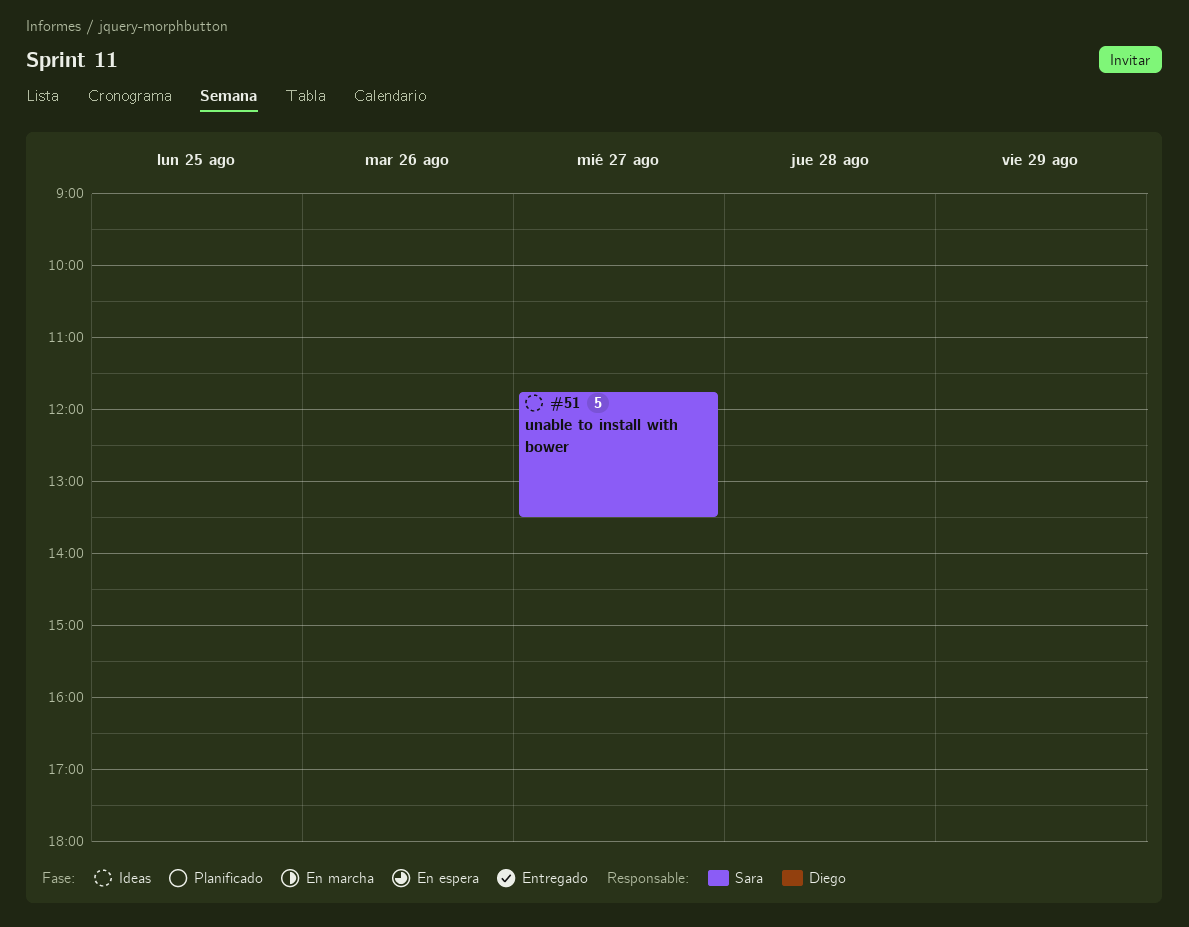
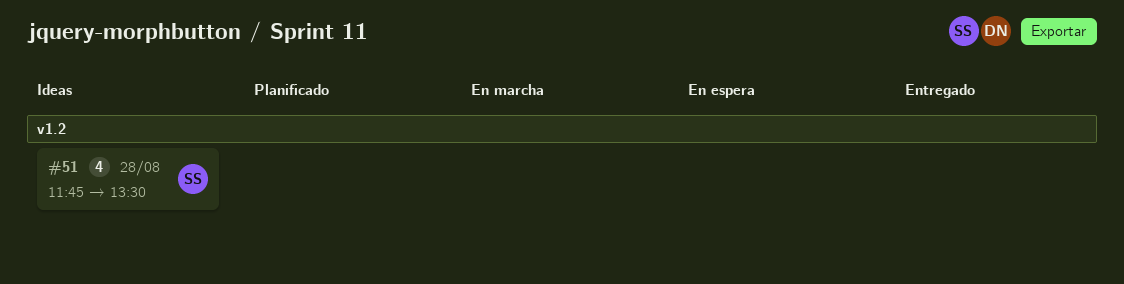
#51, estimate: 5 -> 4
#51, day: Aug 27 -> Aug 28

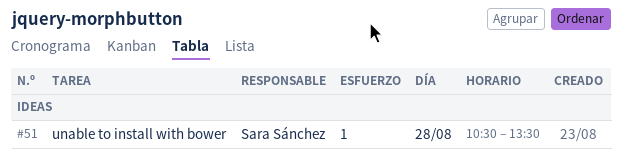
#51, estimate: 4 -> 1
#51, begins: 11:45 -> 10:30

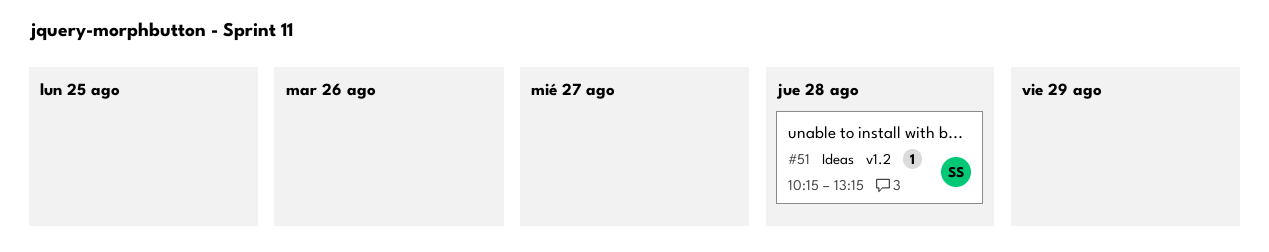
#51, begins: 10:30 -> 10:15
#51, ends: 13:30 -> 13:15

